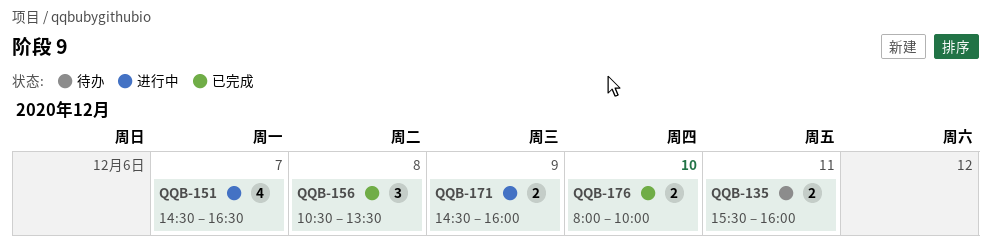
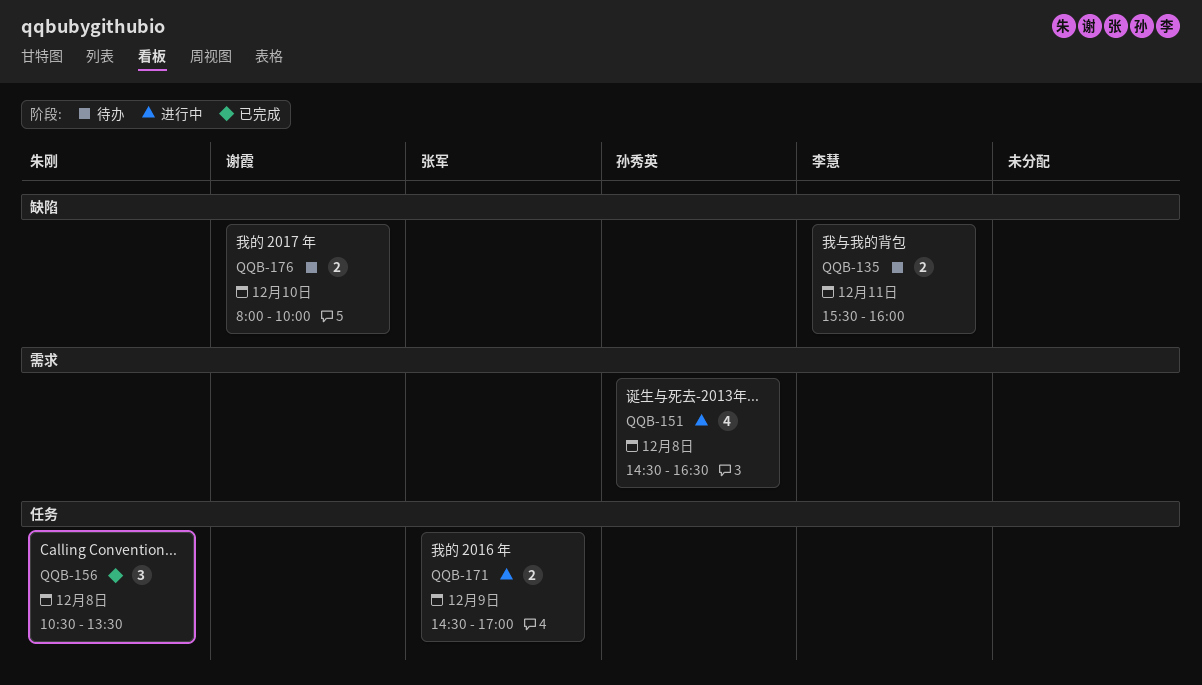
QQB-151, day: Dec 7 -> Dec 8
QQB-171, ends: 16:00 -> 17:00
QQB-176, status: 已完成 -> 待办

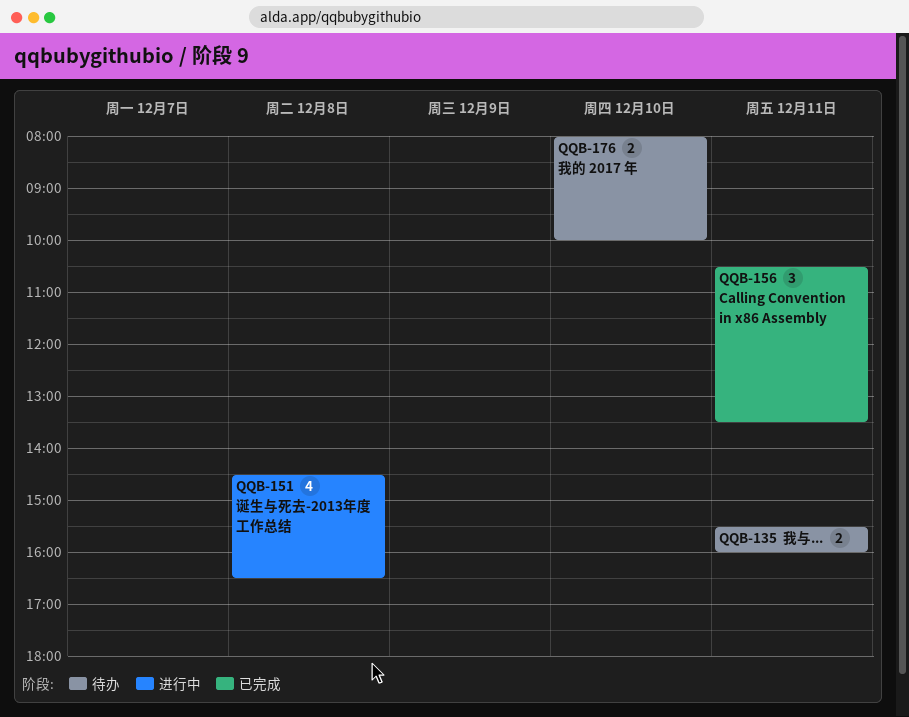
QQB-156, day: Dec 8 -> Dec 11
QQB-171: present -> none

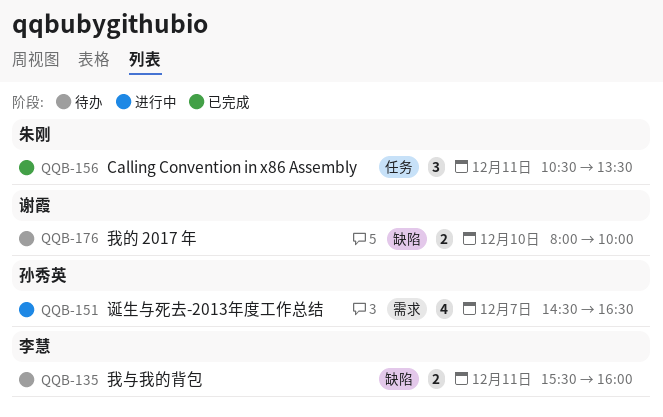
QQB-151, day: Dec 8 -> Dec 7

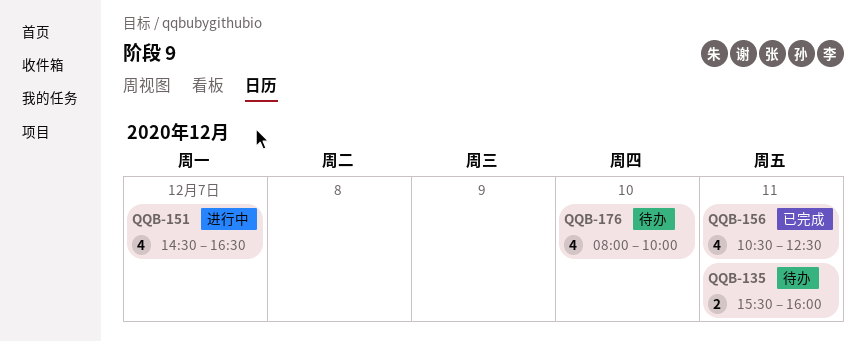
QQB-156, estimate: 3 -> 4
QQB-156, ends: 13:30 -> 12:30
QQB-176, estimate: 2 -> 4

